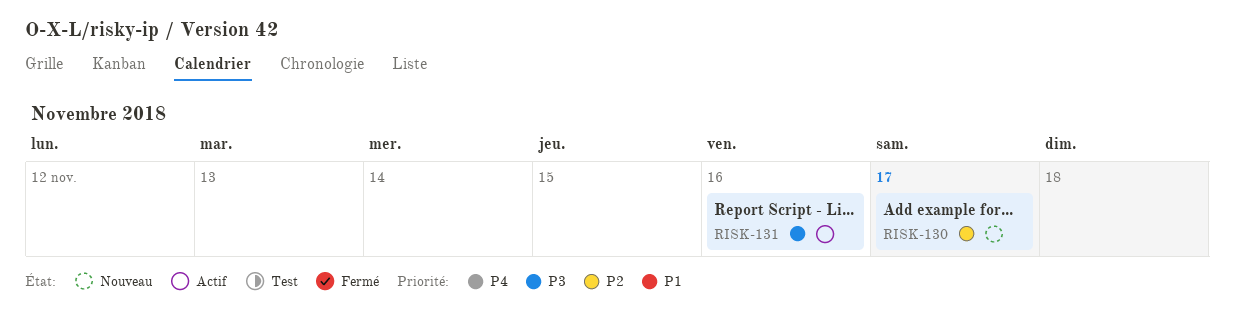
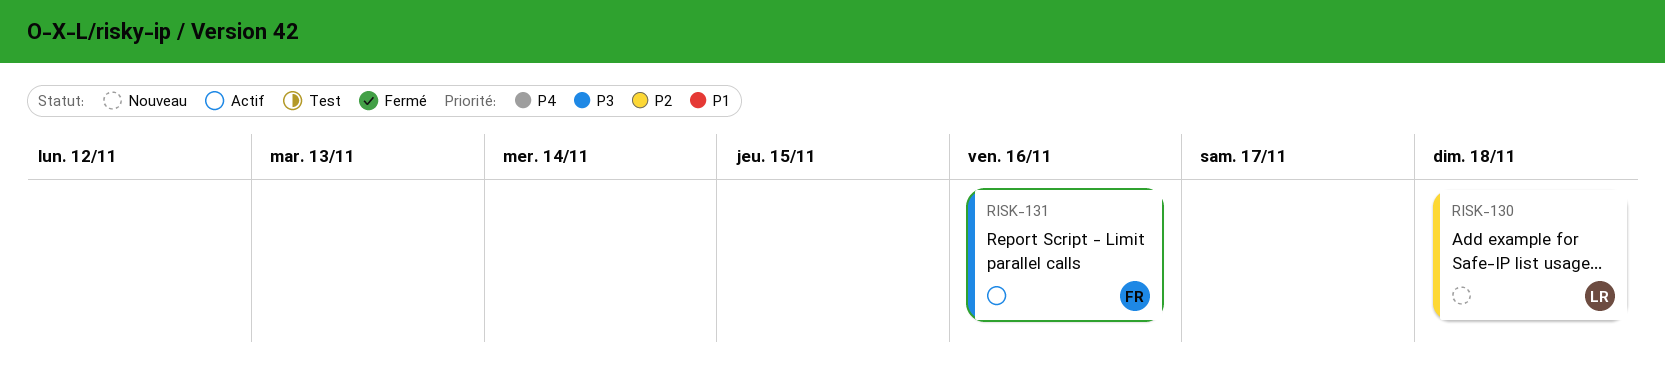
RISK-130, due: Nov 17 -> Nov 18

